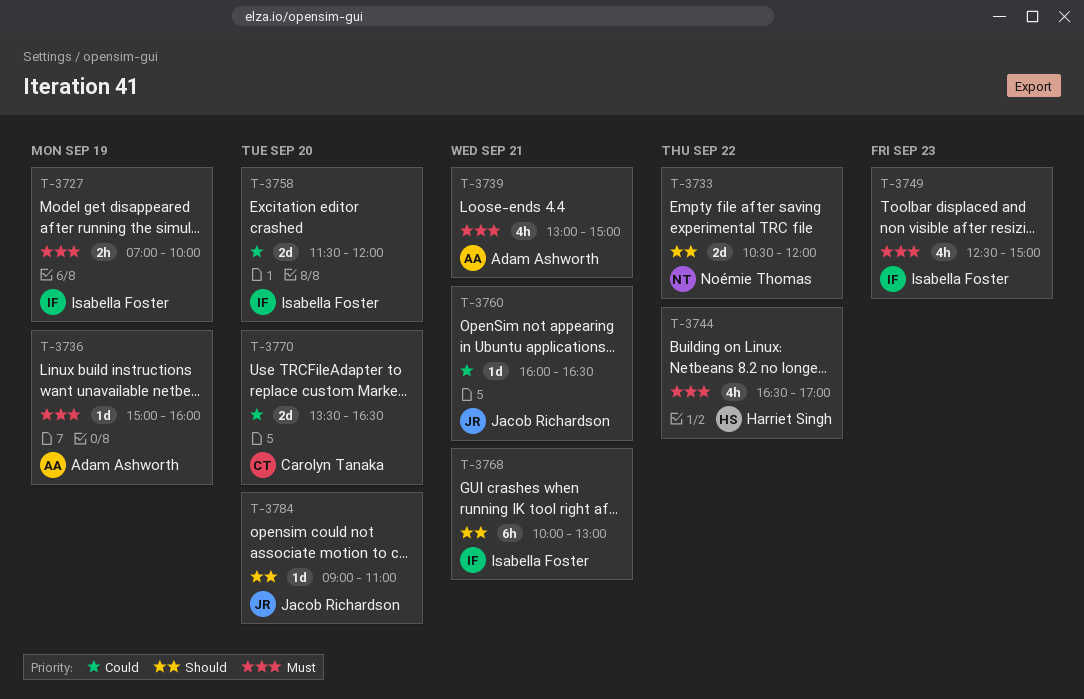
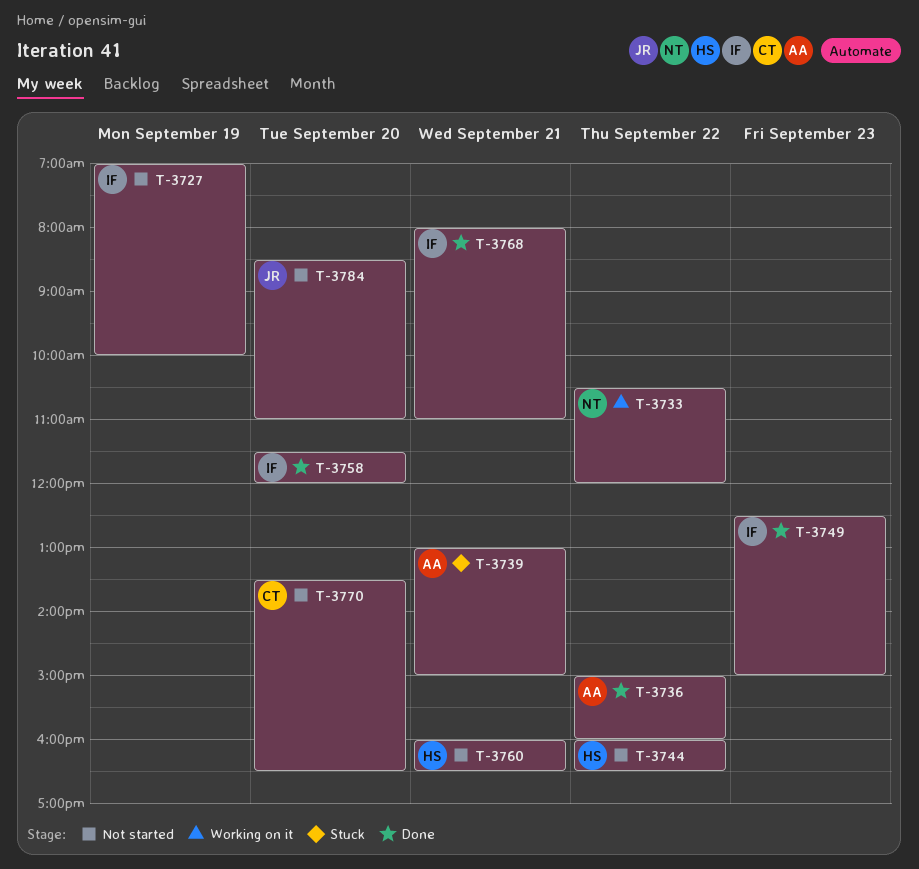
T-3736, day: Sep 19 -> Sep 22
T-3744, begins: 16:30 -> 16:00
T-3744, ends: 17:00 -> 16:30
T-3760, owner: Jacob Richardson -> Harriet Singh
T-3768, begins: 10:00 -> 08:00
T-3768, ends: 13:00 -> 11:00
T-3784, begins: 09:00 -> 08:30

